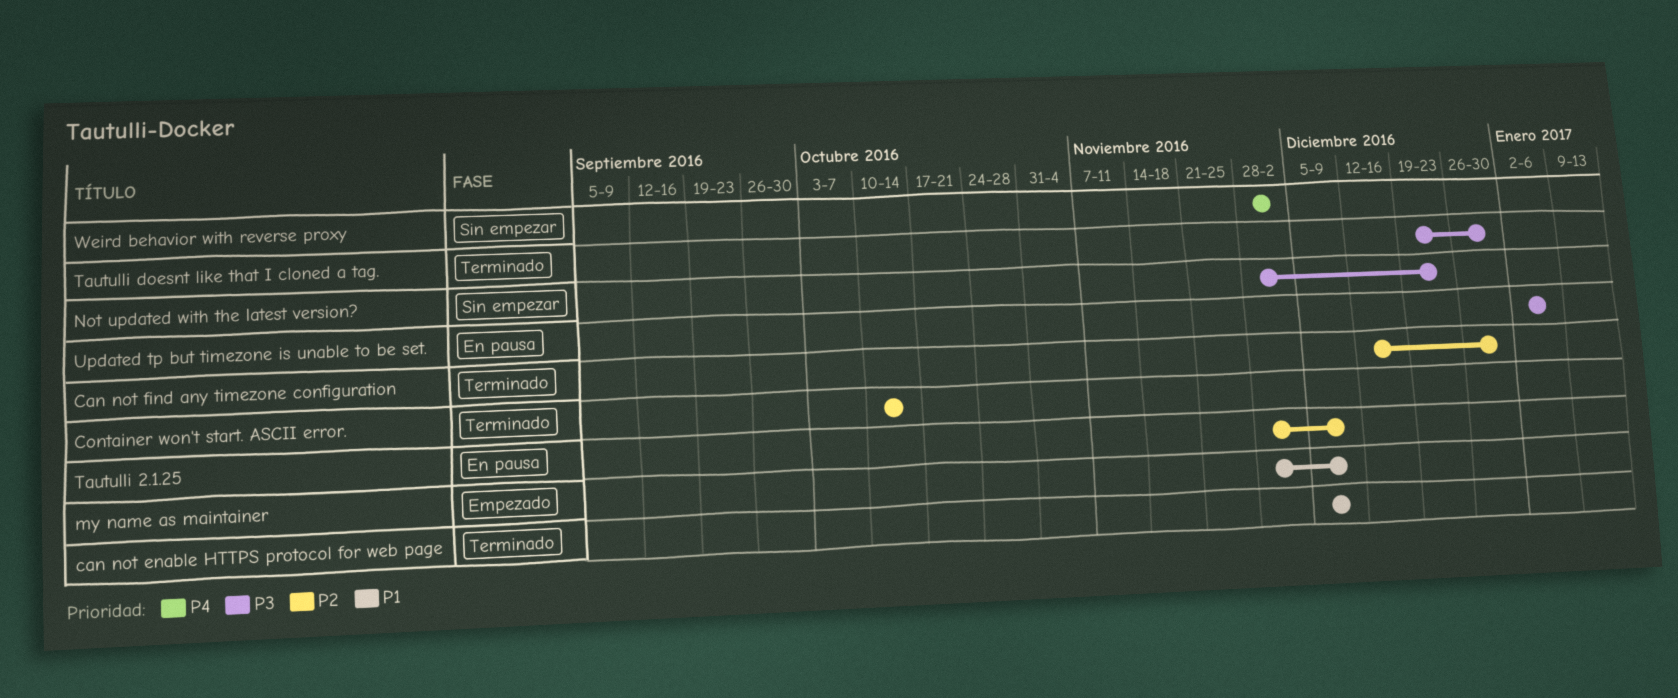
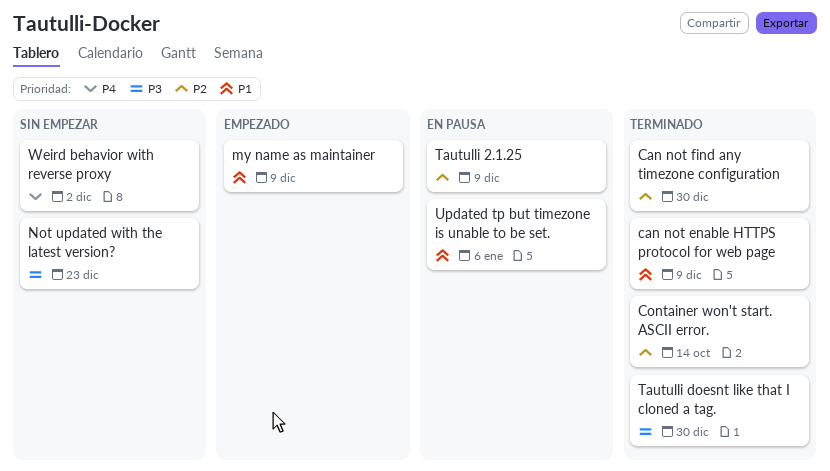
Updated tp but timezone is unable to be set., priority: P3 -> P1

